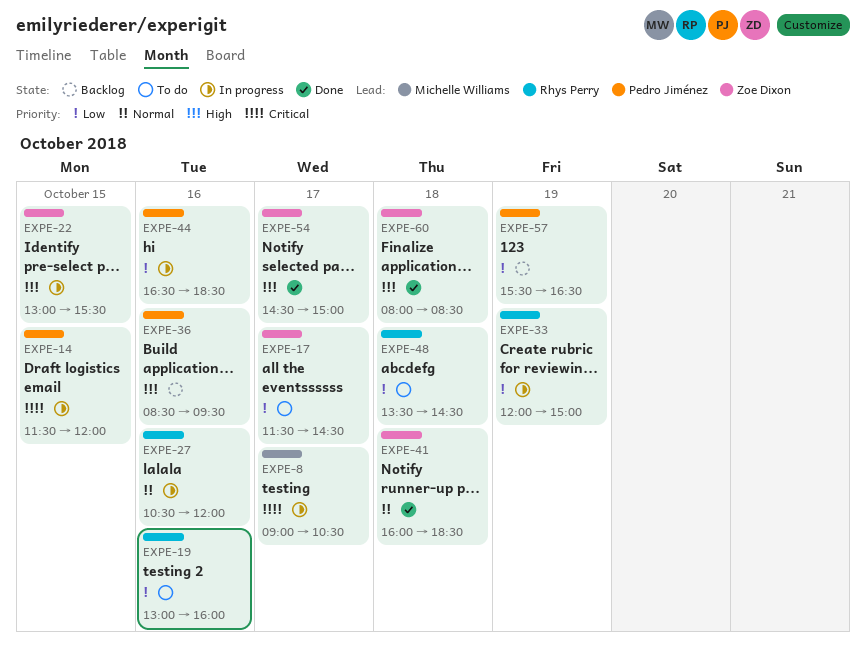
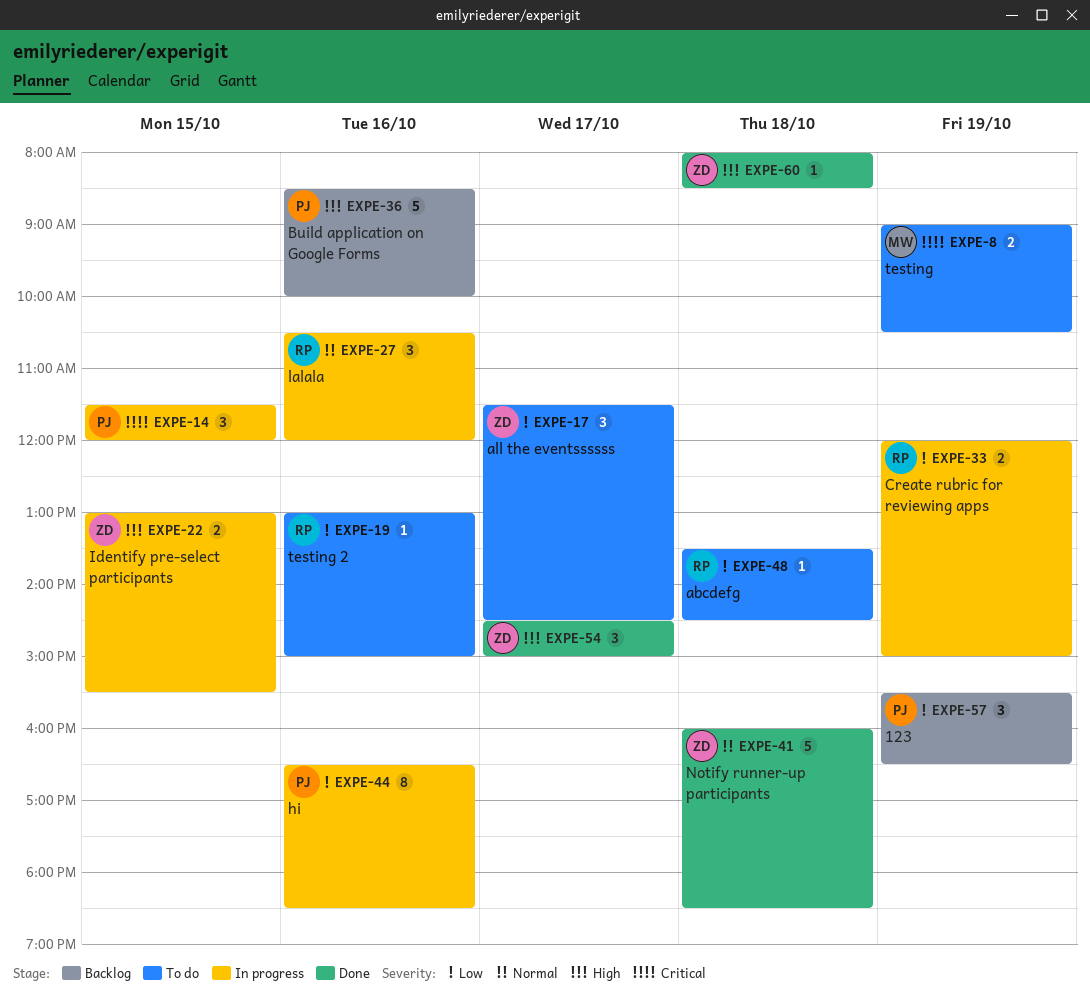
EXPE-8, status: In progress -> To do
EXPE-8, day: Oct 17 -> Oct 19
EXPE-19, ends: 16:00 -> 15:00
EXPE-36, ends: 09:30 -> 10:00

